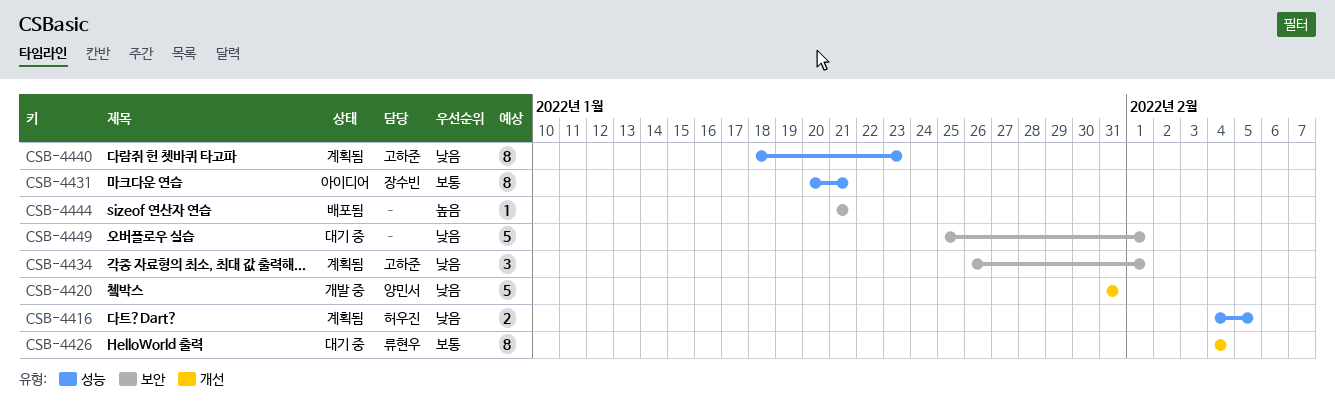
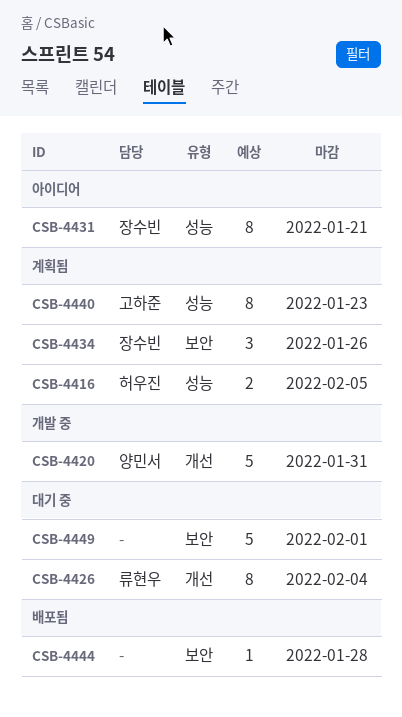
CSB-4434, owner: 고하준 -> 장수빈
CSB-4434, due: Feb 1 -> Jan 26
CSB-4444, due: Jan 21 -> Jan 28

